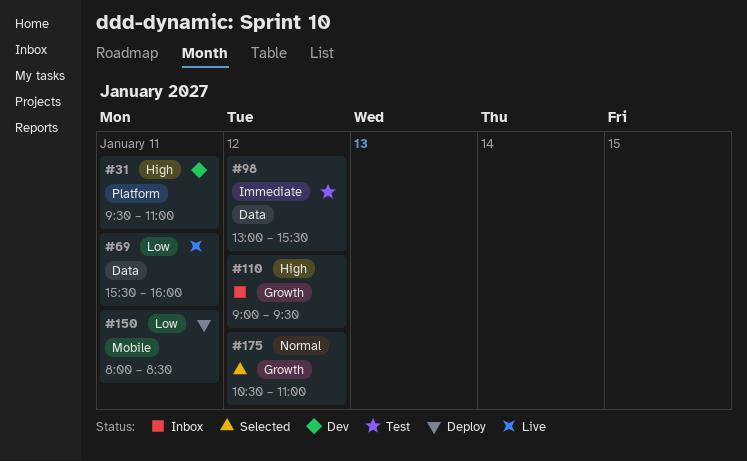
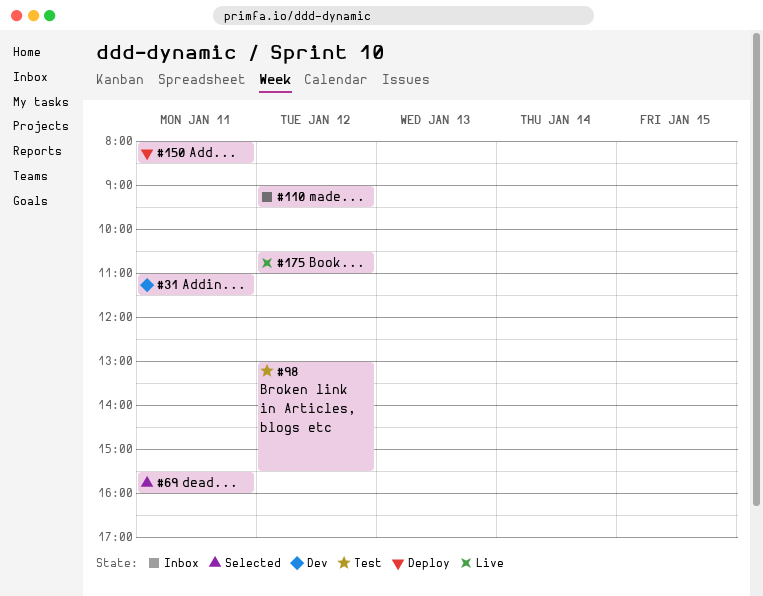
#31, begins: 09:30 -> 11:00
#31, ends: 11:00 -> 11:30
#69, status: Live -> Selected
#175, status: Selected -> Live

